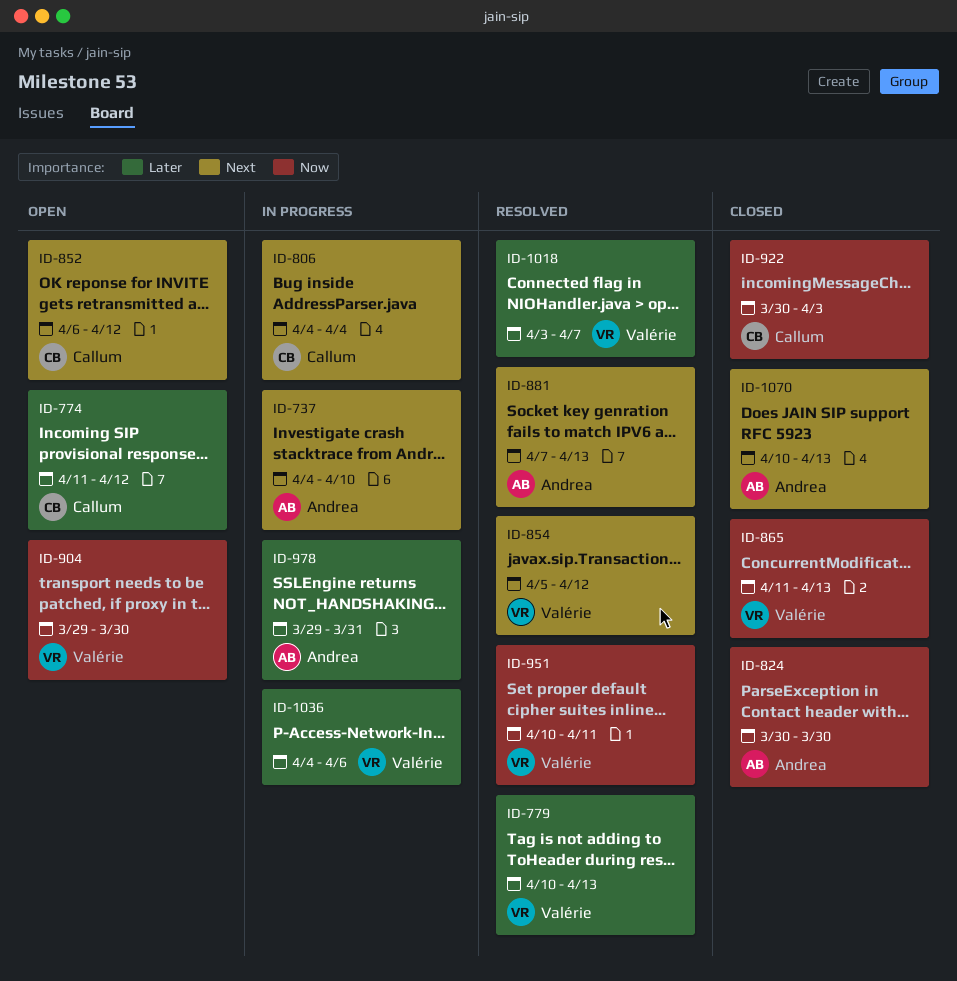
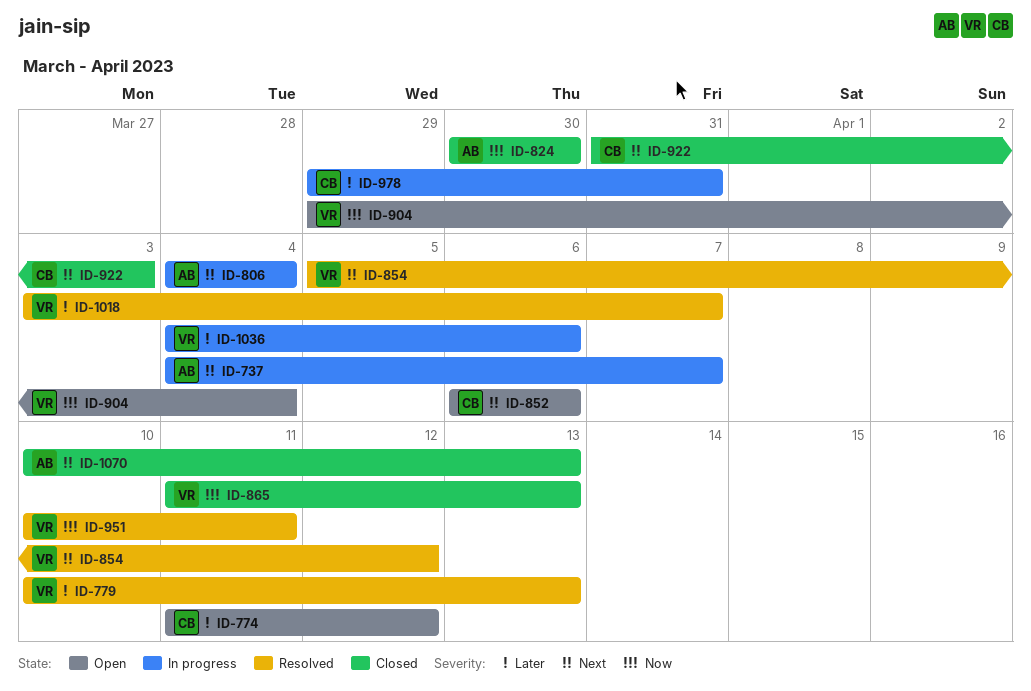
ID-737, due: Apr 10 -> Apr 7
ID-806, owner: Callum -> Andrea
ID-852, due: Apr 12 -> Apr 6
ID-881: present -> none
ID-904, due: Mar 30 -> Apr 4
ID-922, priority: Now -> Next
ID-922, start: Mar 30 -> Mar 31
ID-978, owner: Andrea -> Callum

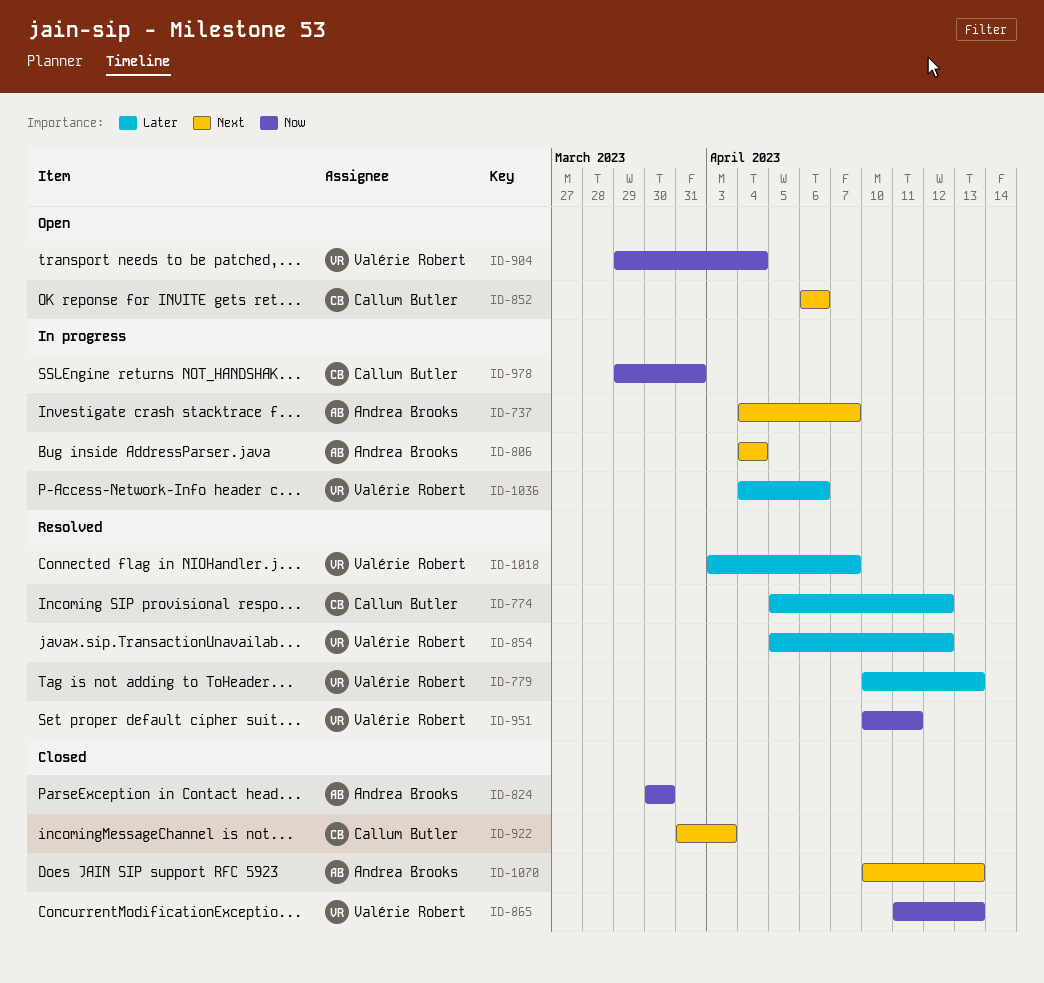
ID-774, status: Open -> Resolved
ID-774, start: Apr 11 -> Apr 5
ID-854, priority: Next -> Later
ID-978, priority: Later -> Now

